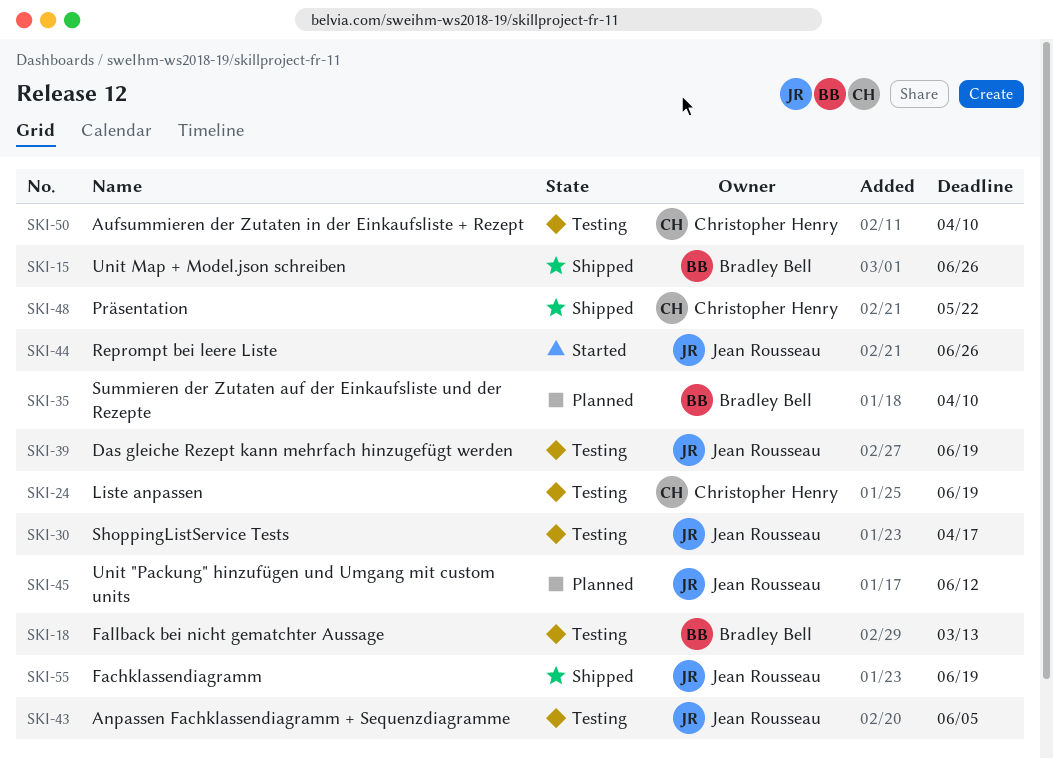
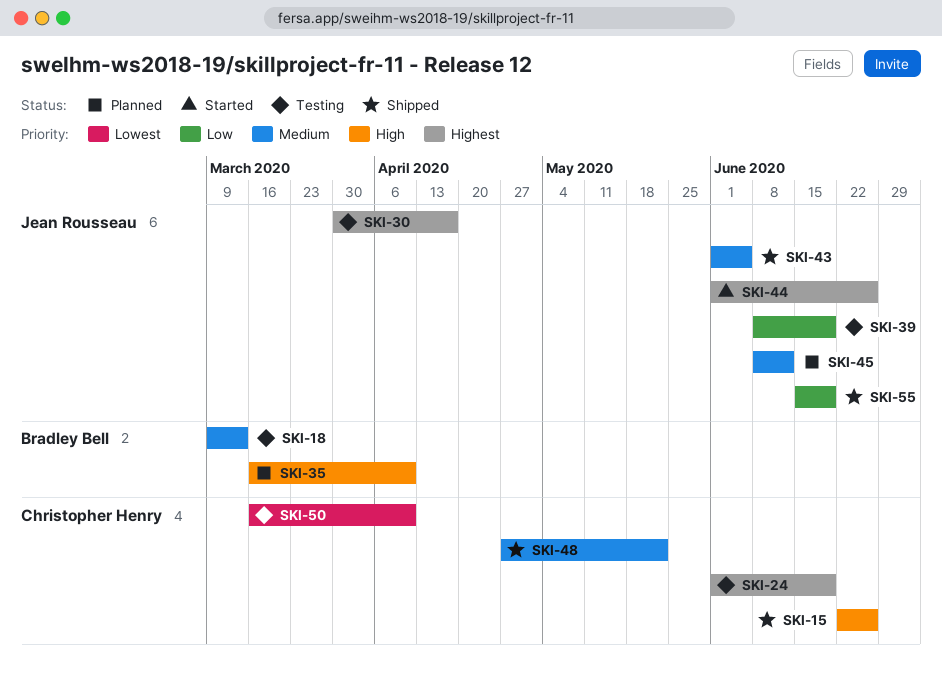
SKI-15, owner: Bradley Bell -> Christopher Henry
SKI-43, status: Testing -> Shipped

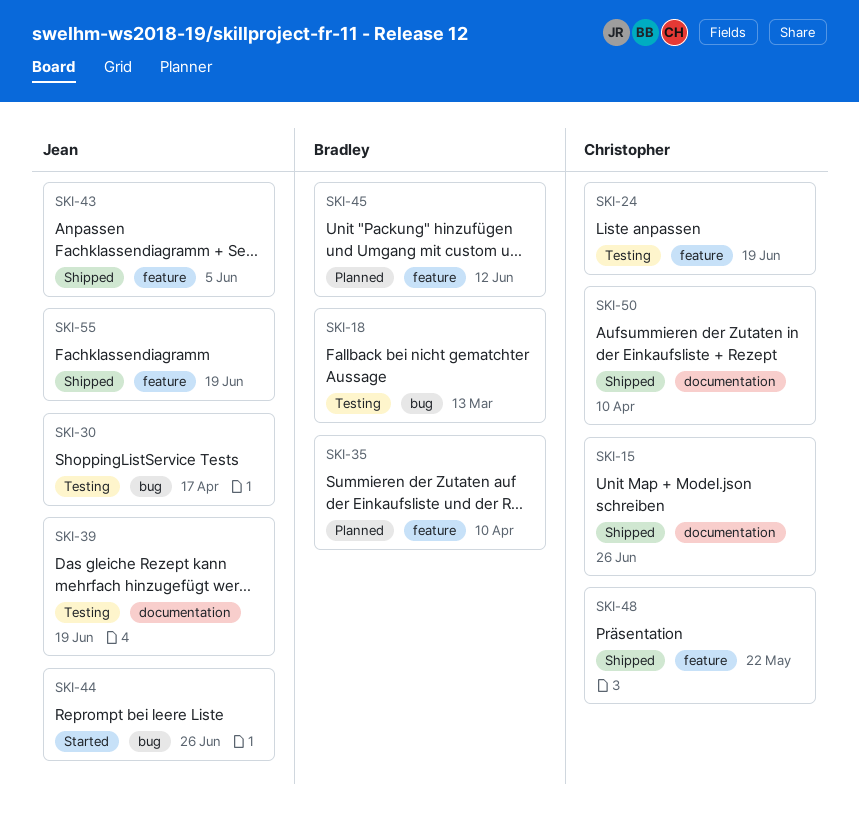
SKI-45, owner: Jean Rousseau -> Bradley Bell
SKI-50, status: Testing -> Shipped

